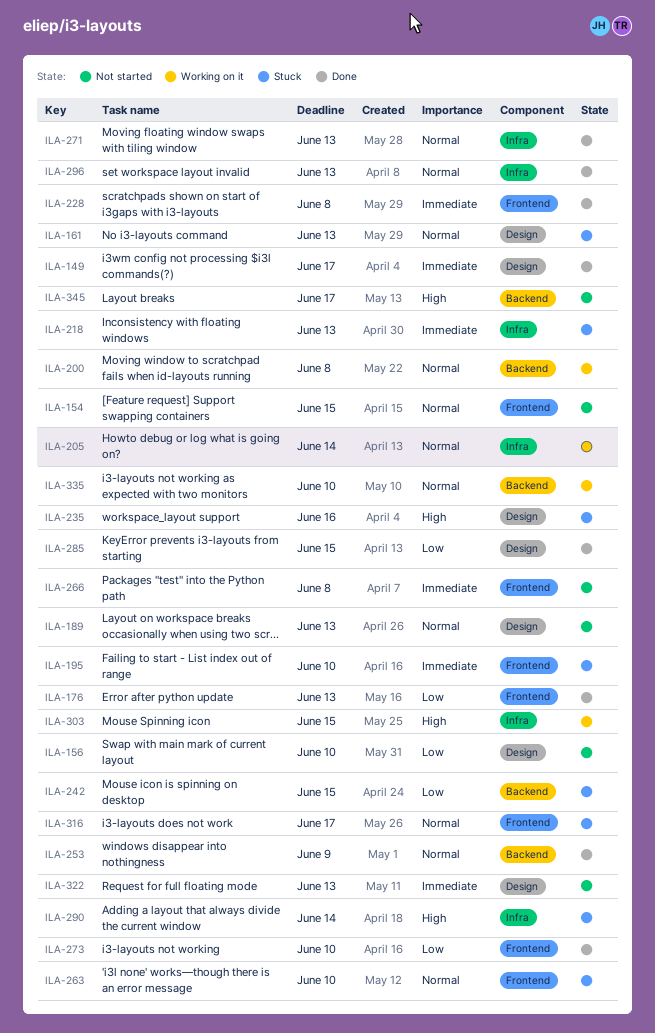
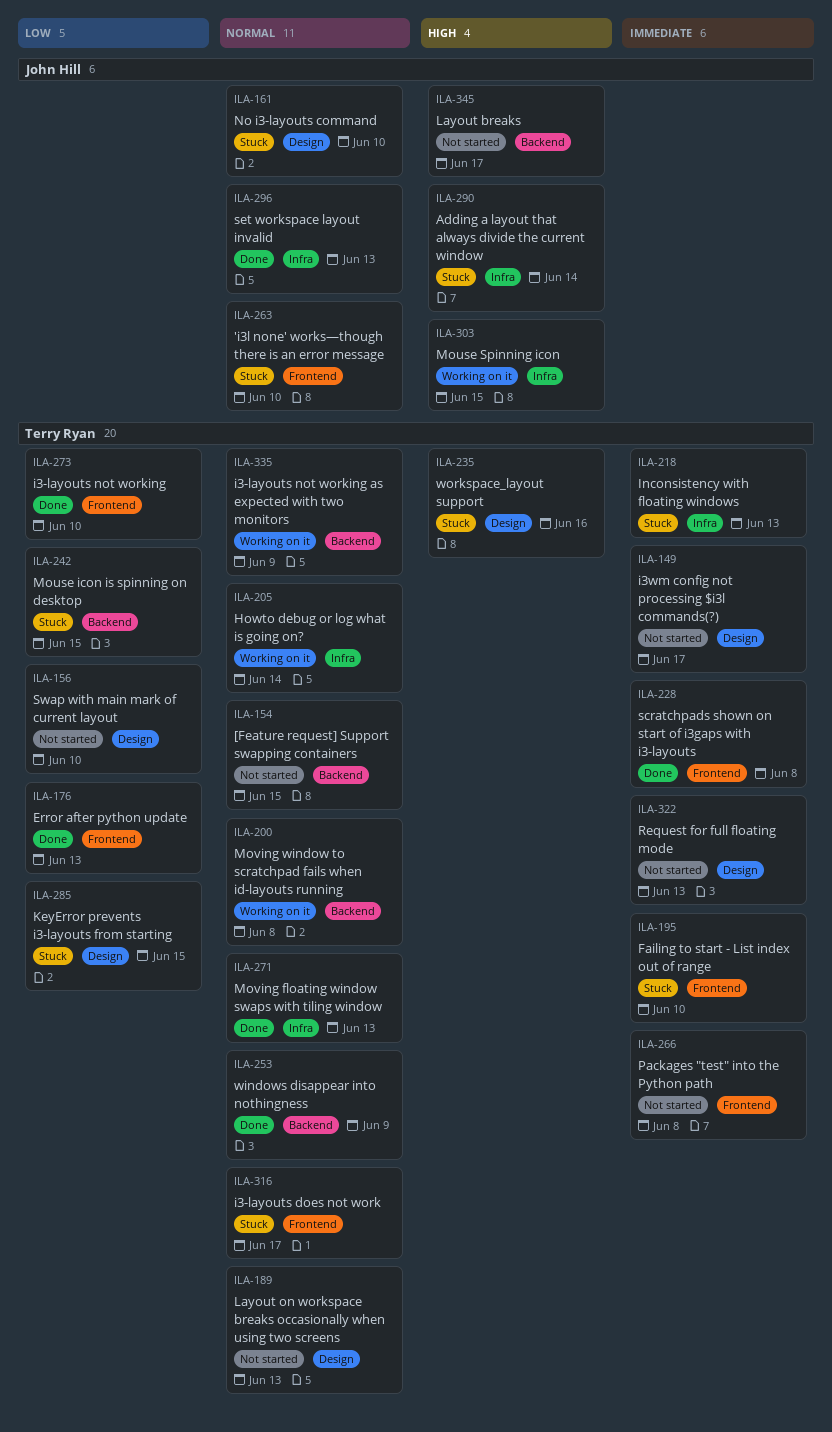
ILA-149, status: Done -> Not started
ILA-154, label: Frontend -> Backend
ILA-161, due: Jun 13 -> Jun 10
ILA-285, status: Done -> Stuck
ILA-335, due: Jun 10 -> Jun 9

